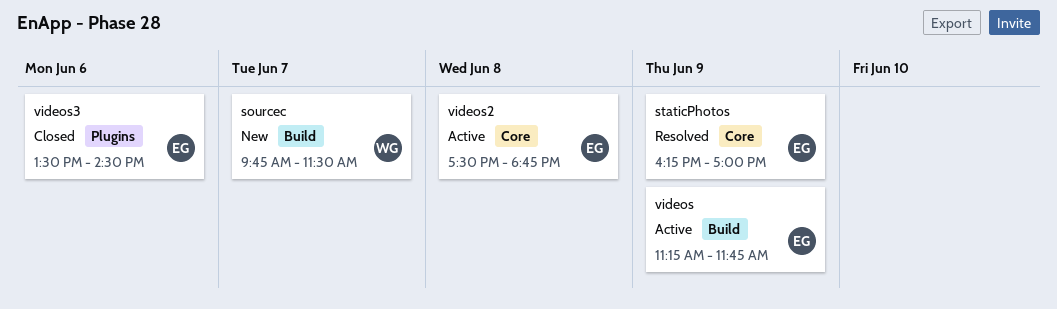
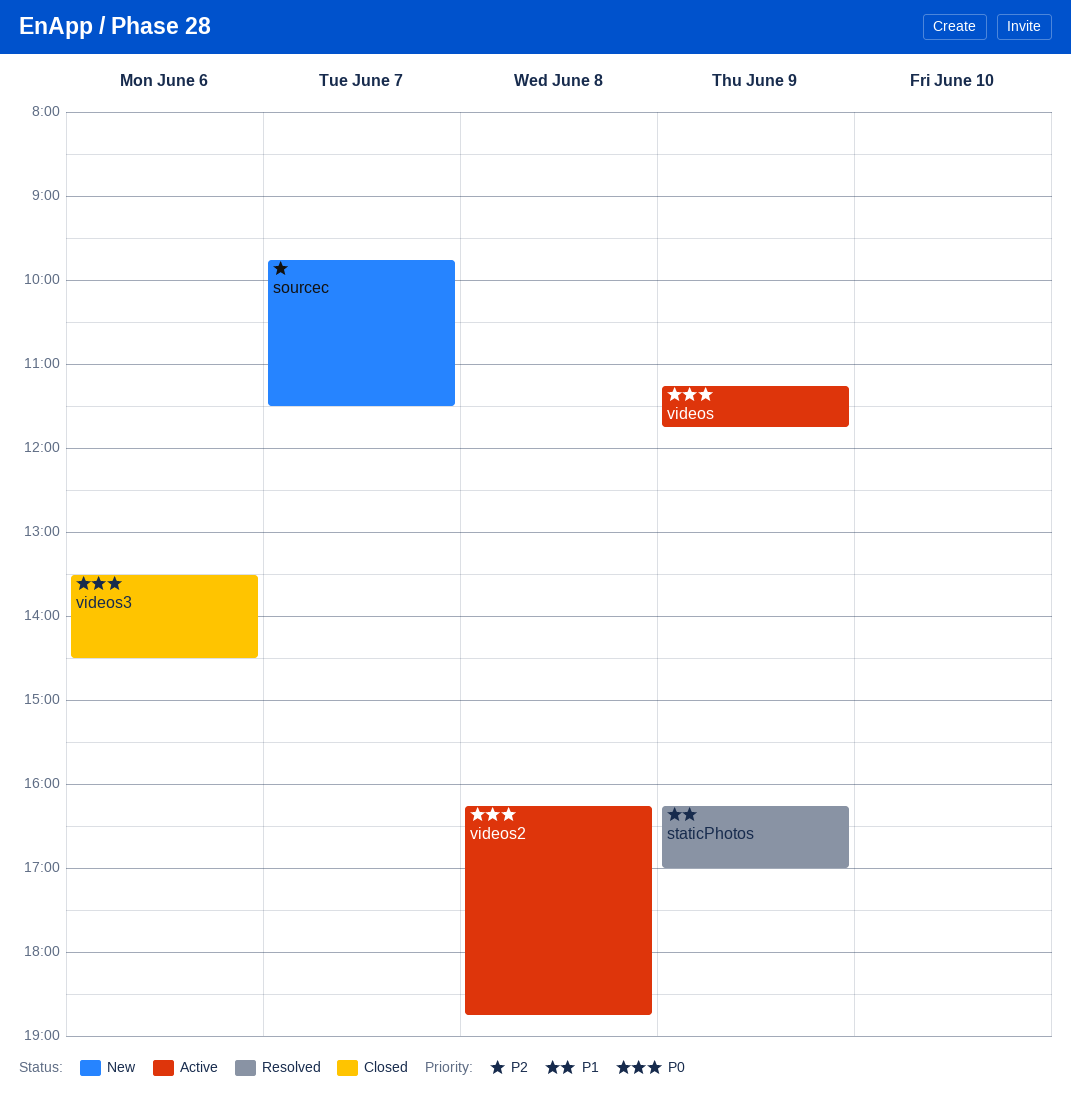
videos2, begins: 17:30 -> 16:15

